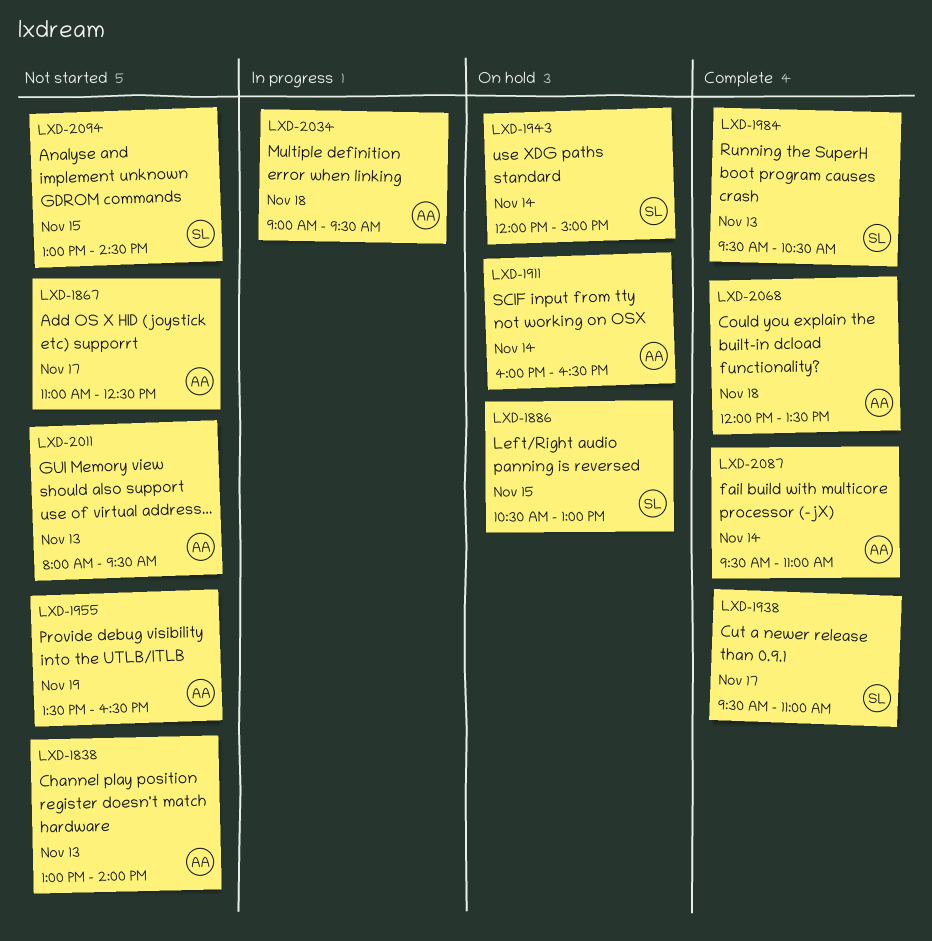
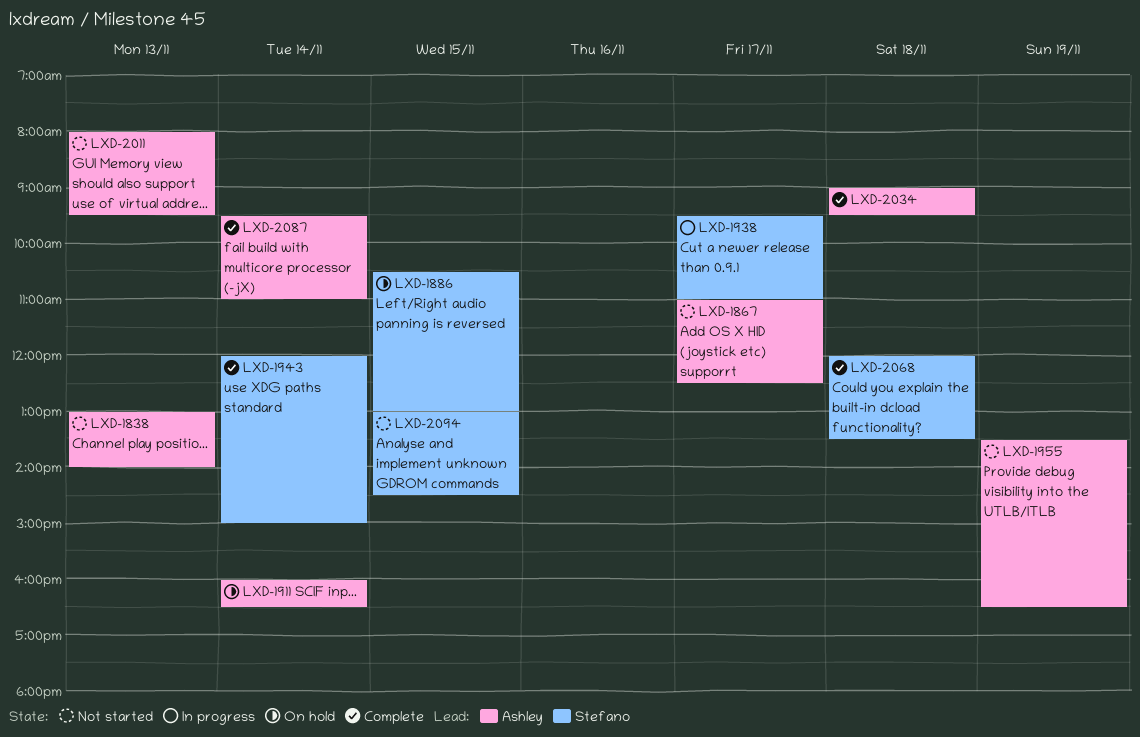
LXD-1938, status: Complete -> In progress
LXD-1943, status: On hold -> Complete
LXD-1984: present -> none
LXD-2034, status: In progress -> Complete
LXD-2068, owner: Ashley -> Stefano

